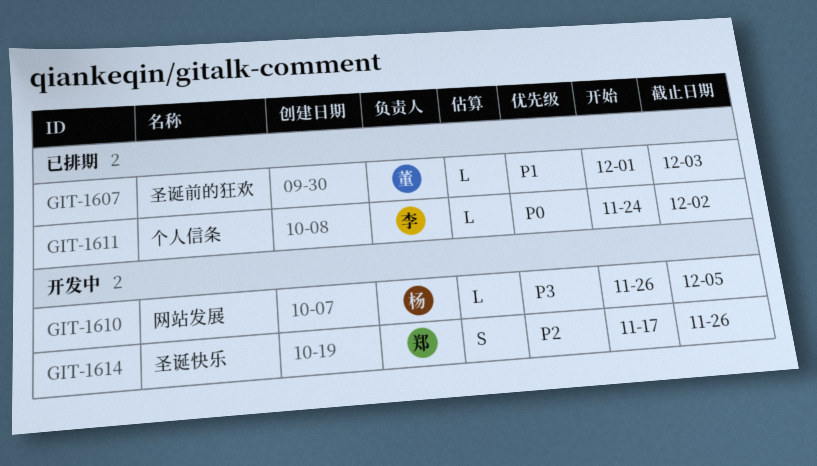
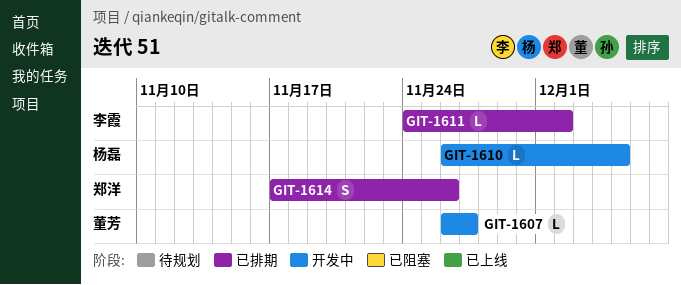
GIT-1607, status: 已排期 -> 开发中
GIT-1607, start: Dec 1 -> Nov 26
GIT-1607, due: Dec 3 -> Nov 27
GIT-1614, status: 开发中 -> 已排期

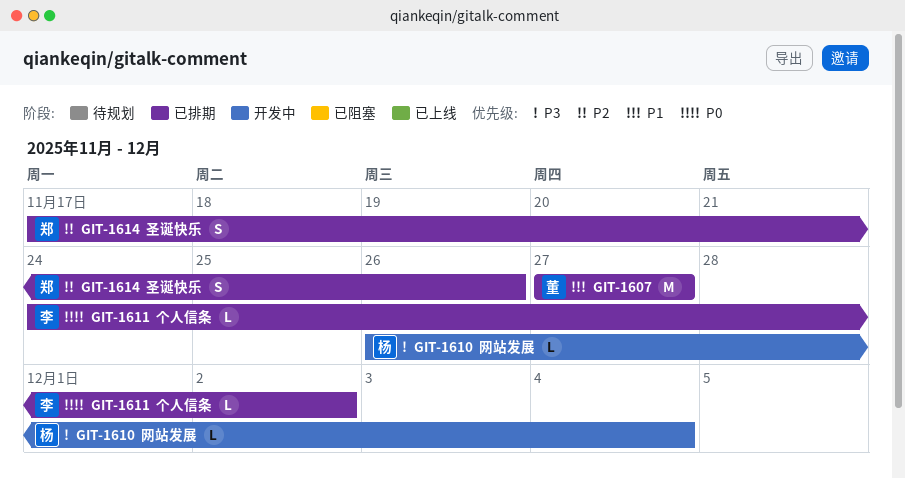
GIT-1607, status: 开发中 -> 已排期
GIT-1607, estimate: L -> M
GIT-1607, start: Nov 26 -> Nov 27
GIT-1610, due: Dec 5 -> Dec 4

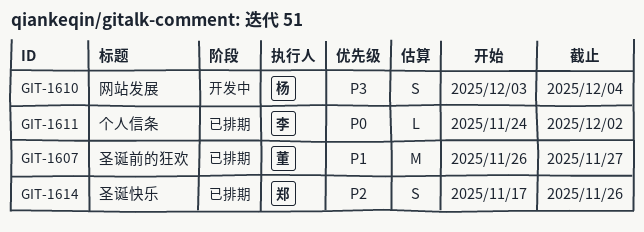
GIT-1607, start: Nov 27 -> Nov 26
GIT-1610, estimate: L -> S
GIT-1610, start: Nov 26 -> Dec 3

